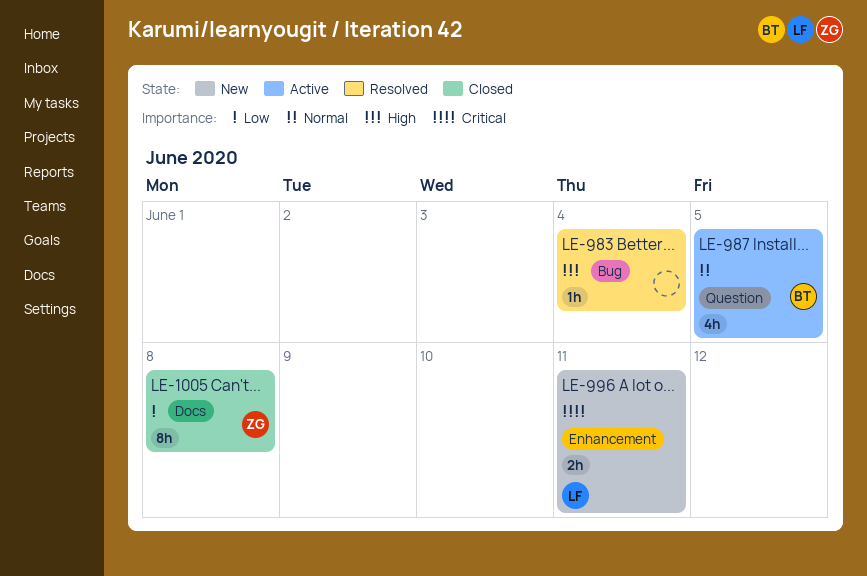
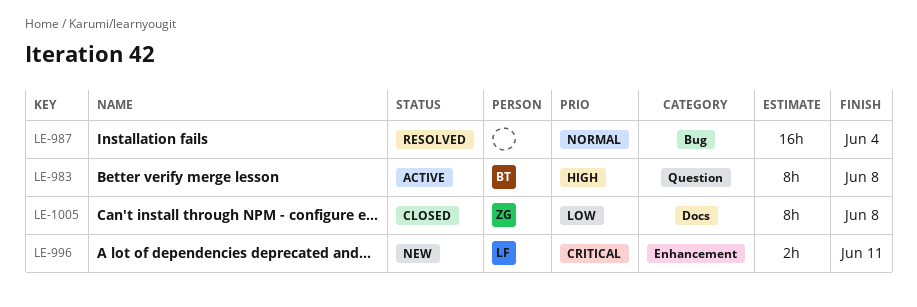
LE-983, status: Resolved -> Active
LE-983, owner: none -> BT
LE-983, label: Bug -> Question
LE-983, estimate: 1h -> 8h
LE-983, due: Jun 4 -> Jun 8
LE-987, status: Active -> Resolved
LE-987, owner: BT -> none
LE-987, label: Question -> Bug
LE-987, estimate: 4h -> 16h
LE-987, due: Jun 5 -> Jun 4

